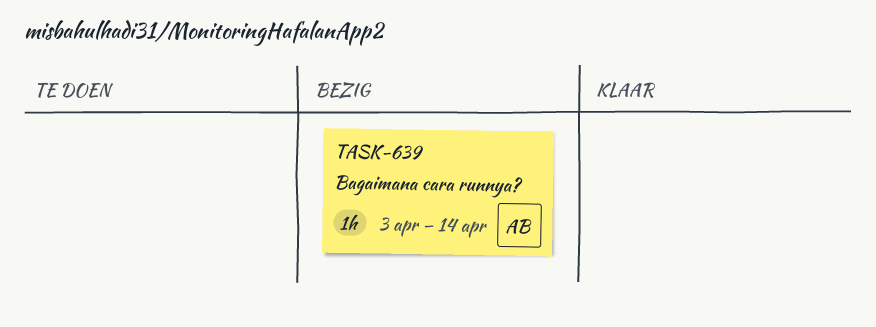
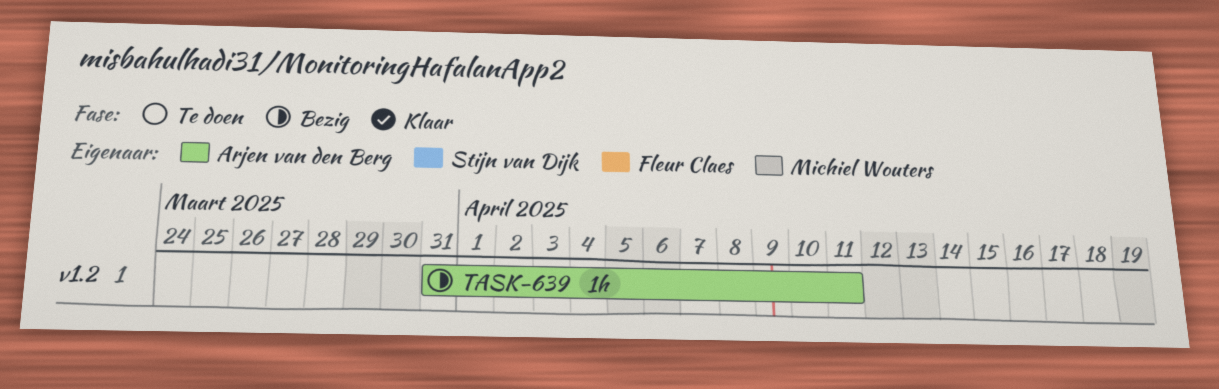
TASK-639, start: Apr 3 -> Mar 31
TASK-639, due: Apr 14 -> Apr 11

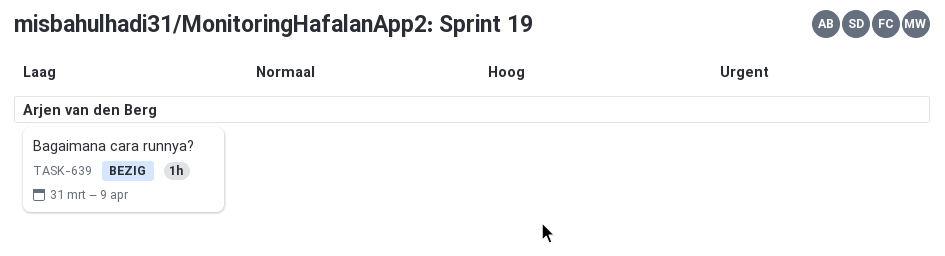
TASK-639, due: Apr 11 -> Apr 9

